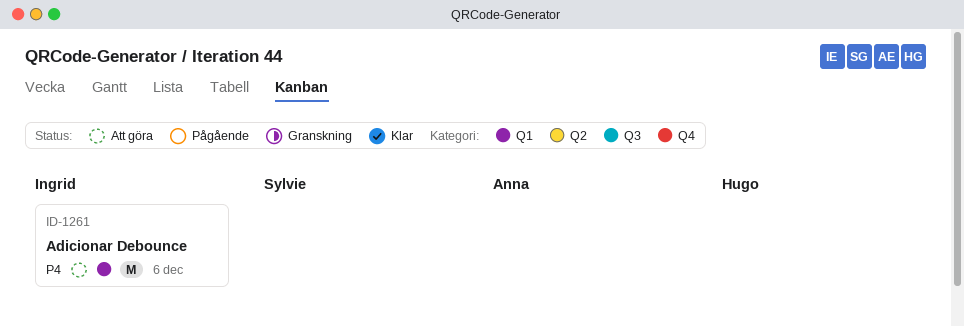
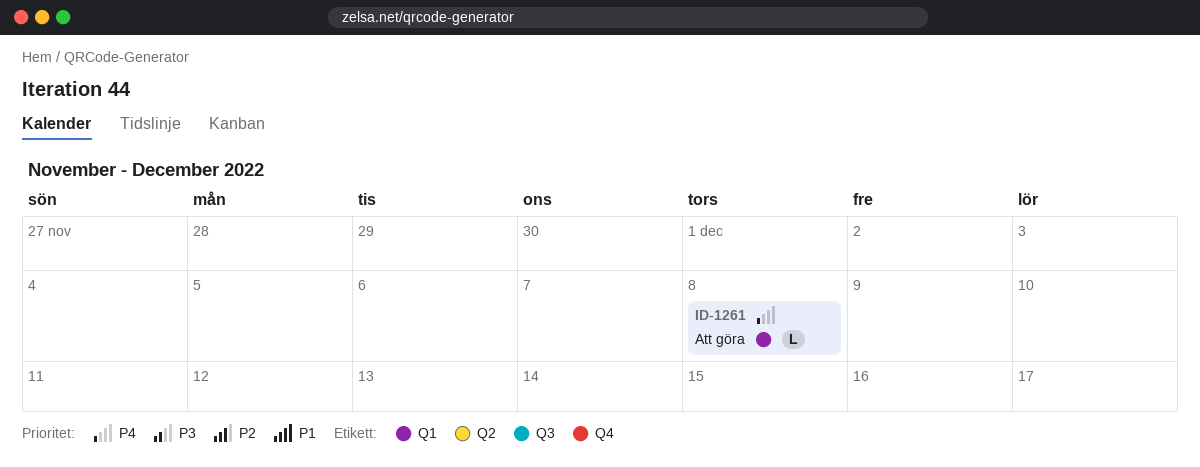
ID-1261, estimate: M -> L
ID-1261, due: Dec 6 -> Dec 8

